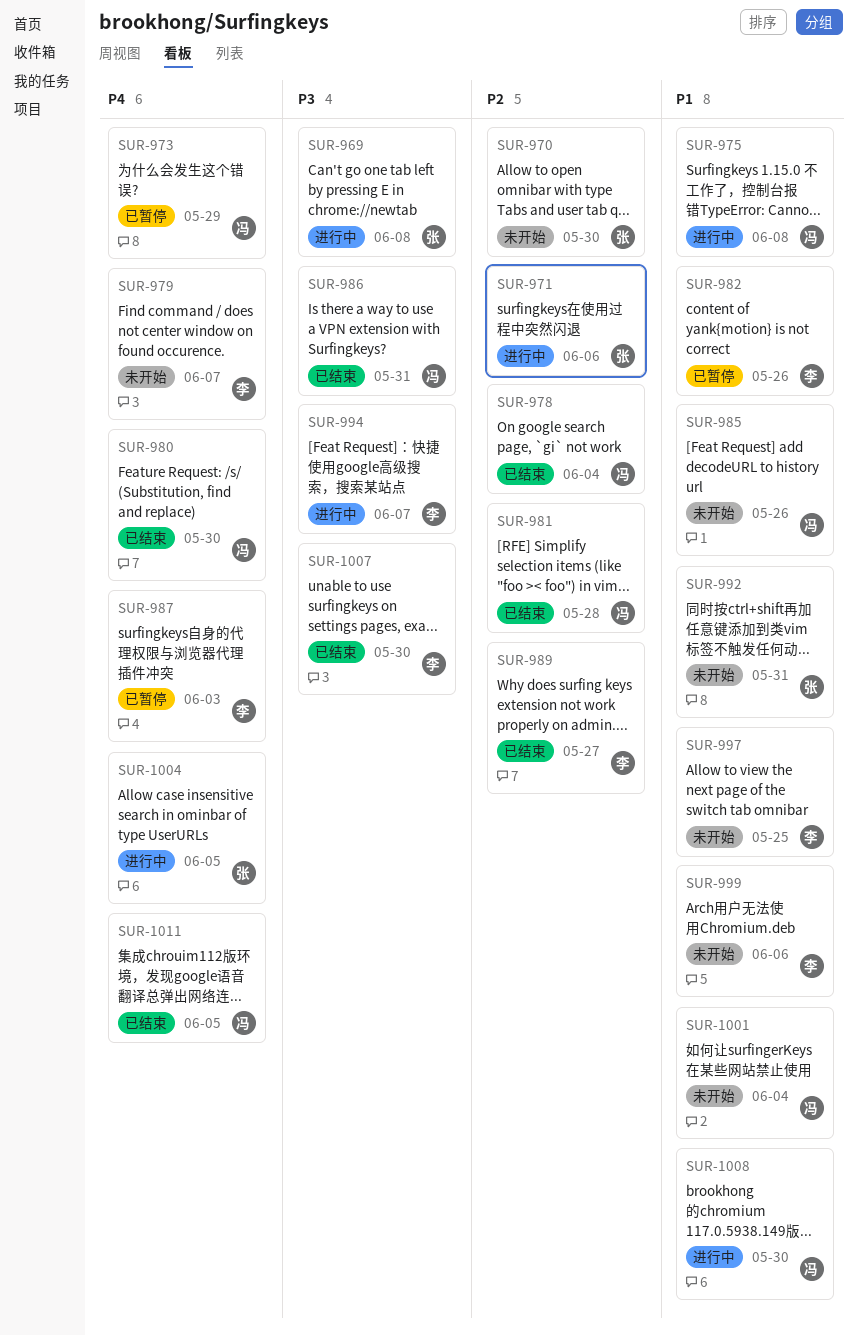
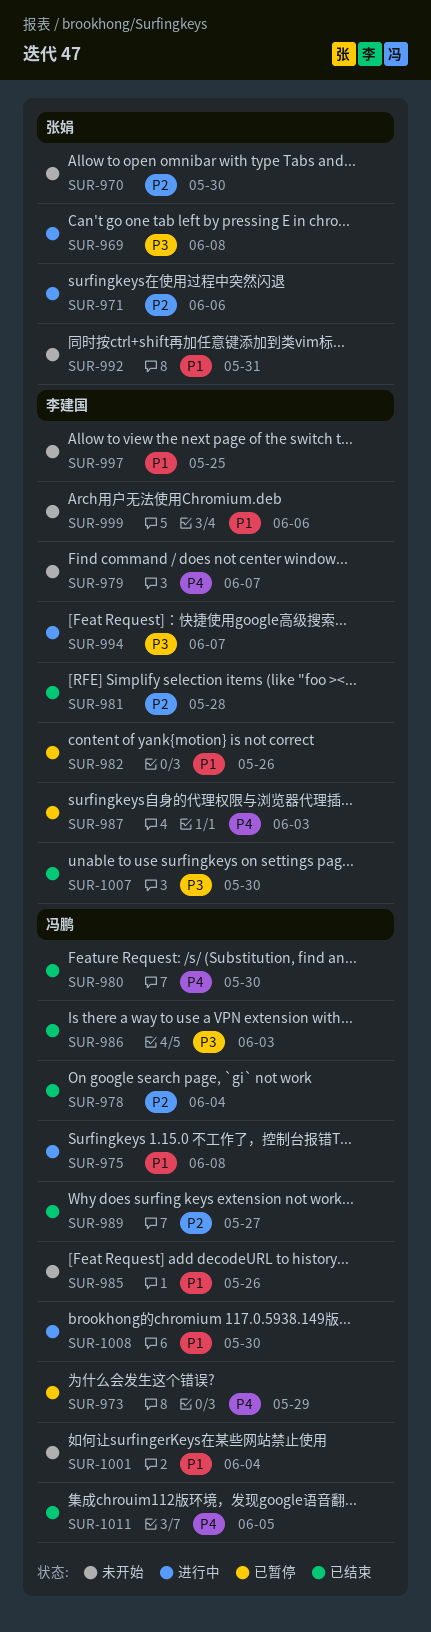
SUR-981, owner: 冯鹏 -> 李建国
SUR-986, due: May 31 -> Jun 3
SUR-989, owner: 李建国 -> 冯鹏
SUR-1004: present -> none

